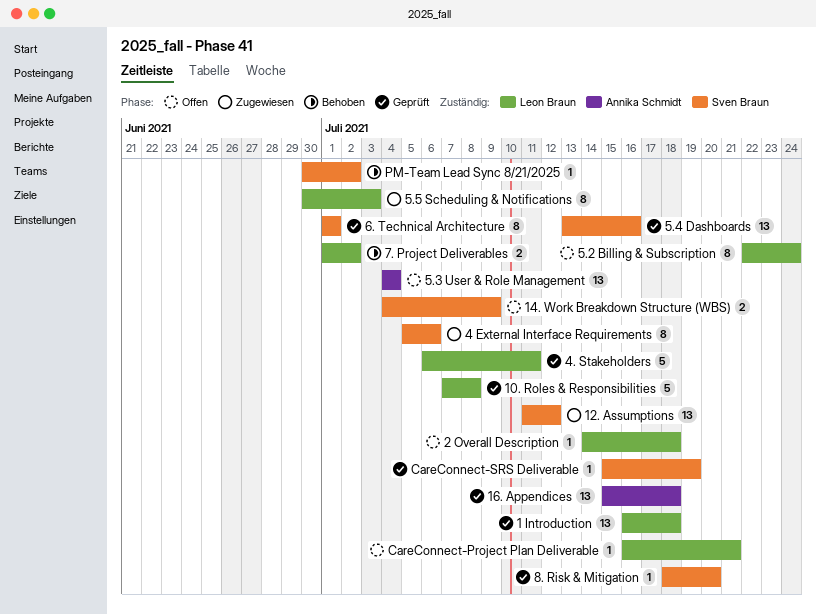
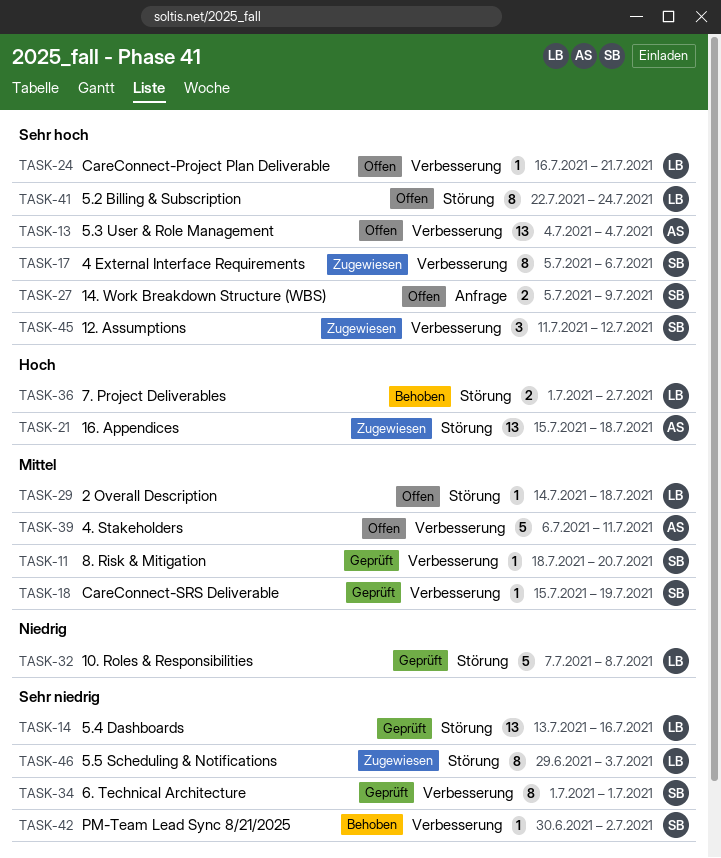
1 Introduction: present -> none
12. Assumptions, estimate: 13 -> 3
14. Work Breakdown Structure (WBS), start: Jul 4 -> Jul 5
16. Appendices, status: Geprüft -> Zugewiesen
4. Stakeholders, status: Geprüft -> Offen
4. Stakeholders, owner: Leon Braun -> Annika Schmidt
5.4 Dashboards, owner: Sven Braun -> Leon Braun
5.5 Scheduling & Notifications, start: Jun 30 -> Jun 29

